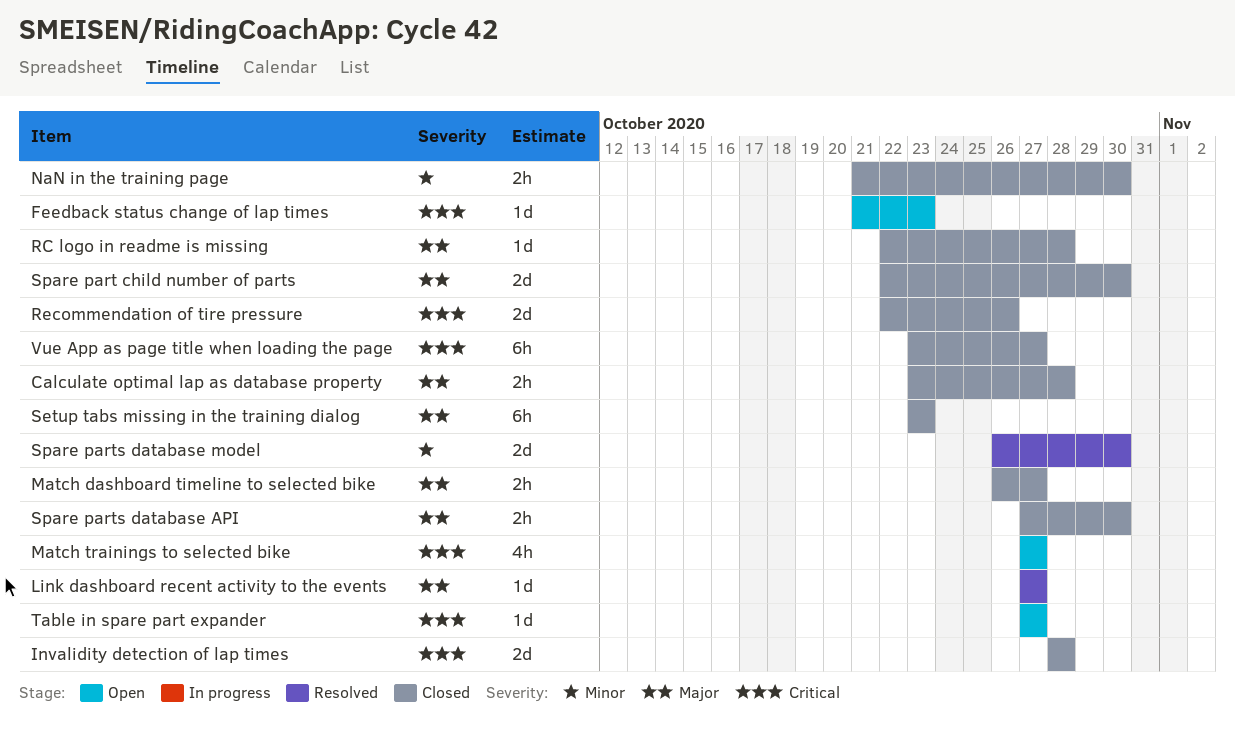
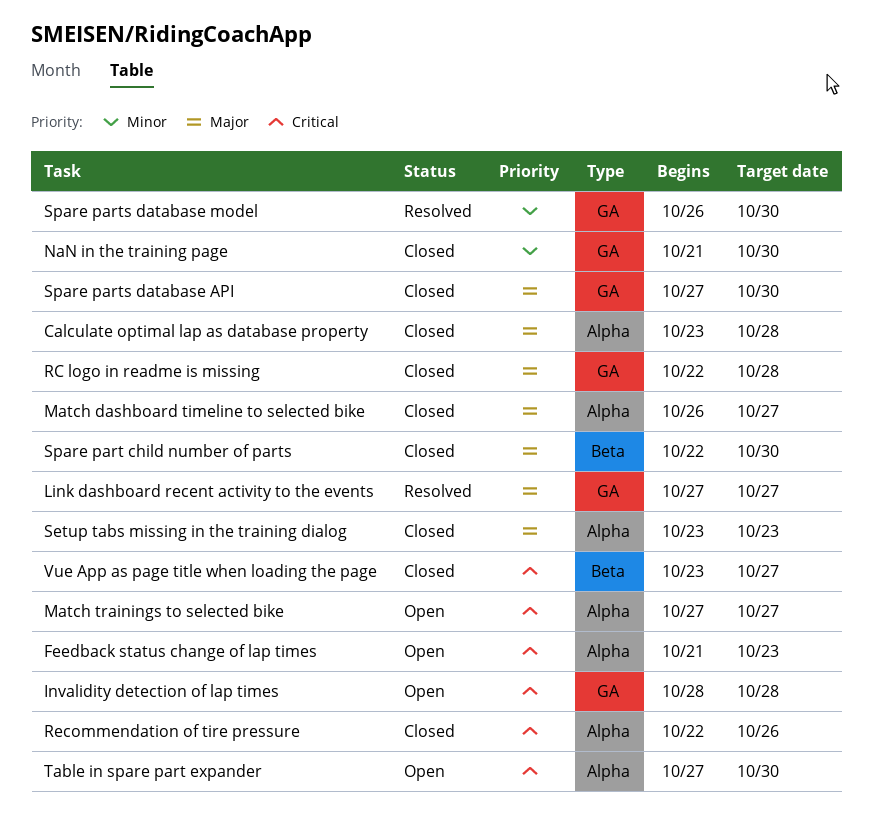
Invalidity detection of lap times, status: Closed -> Open
Table in spare part expander, due: Oct 27 -> Oct 30

